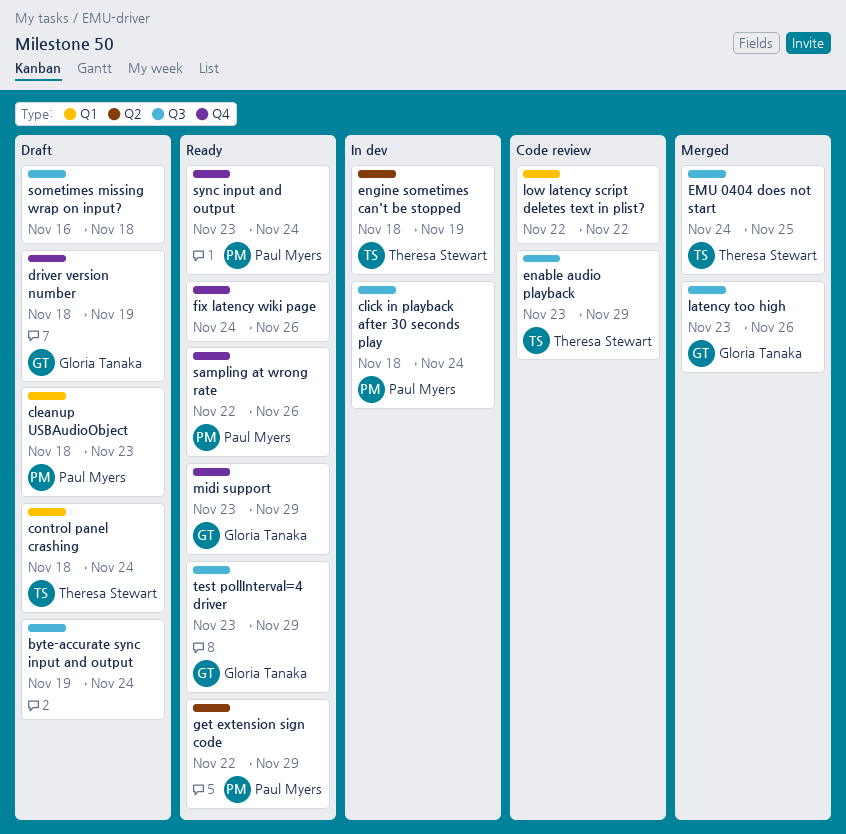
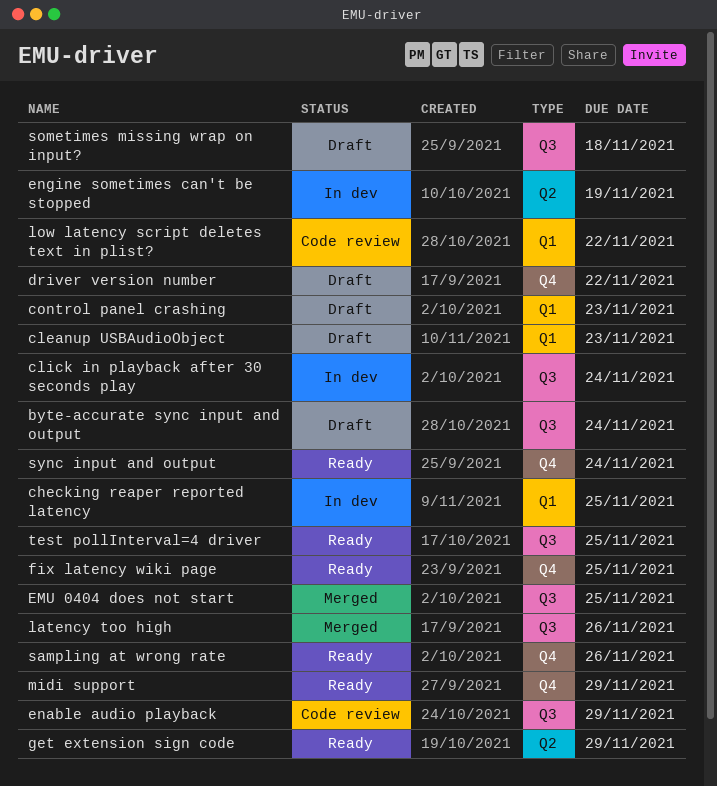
checking reaper reported latency: none -> present
control panel crashing, due: Nov 24 -> Nov 23
driver version number, due: Nov 19 -> Nov 22
fix latency wiki page, due: Nov 26 -> Nov 25
test pollInterval=4 driver, due: Nov 29 -> Nov 25

